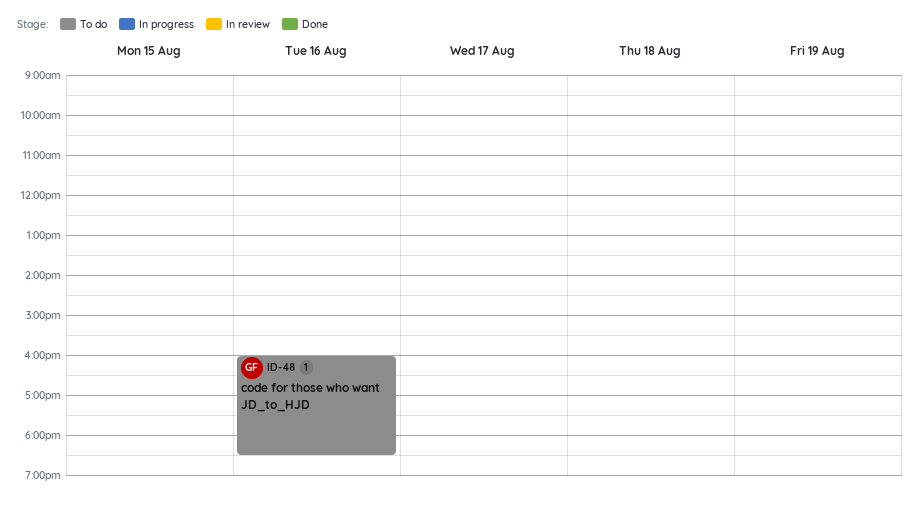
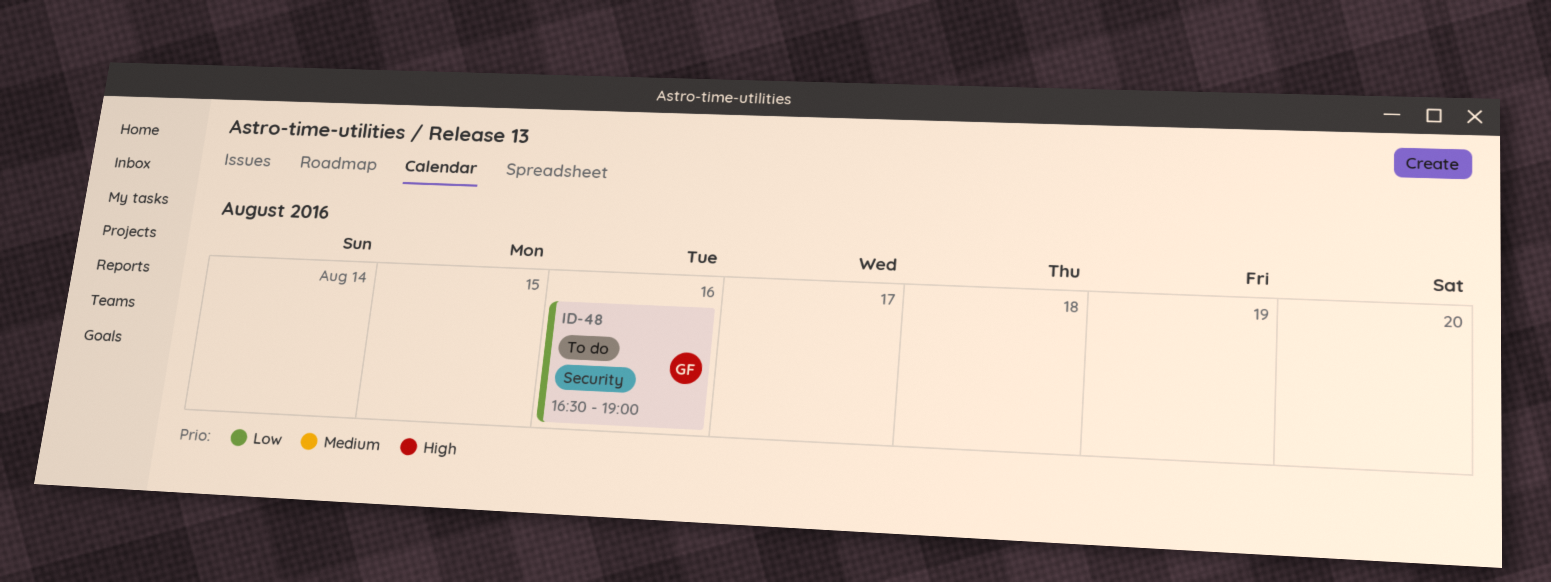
ID-48, begins: 16:00 -> 16:30
ID-48, ends: 18:30 -> 19:00

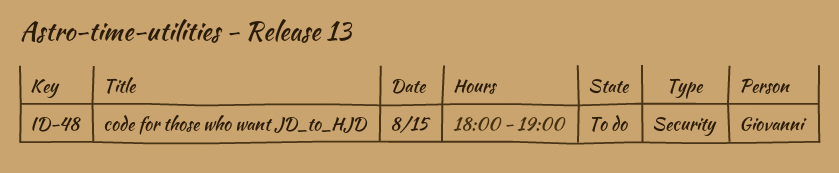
ID-48, day: Aug 16 -> Aug 15
ID-48, begins: 16:30 -> 18:00

